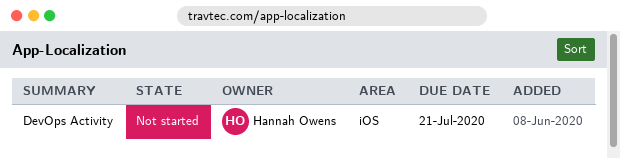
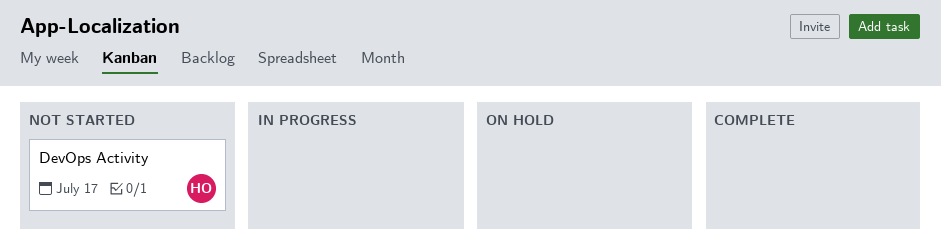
DevOps Activity, due: Jul 21 -> Jul 17

